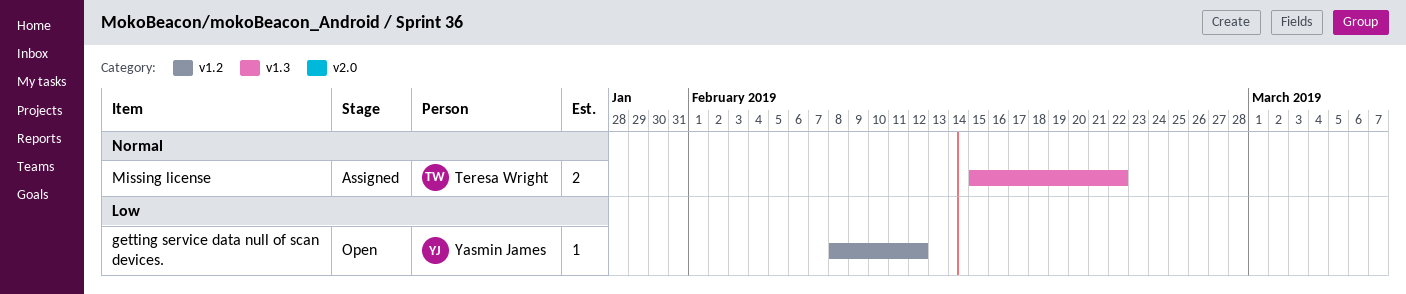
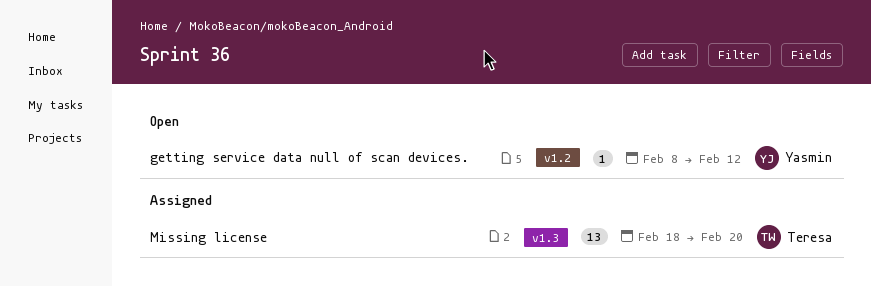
Missing license, estimate: 2 -> 13
Missing license, start: Feb 15 -> Feb 18
Missing license, due: Feb 22 -> Feb 20

